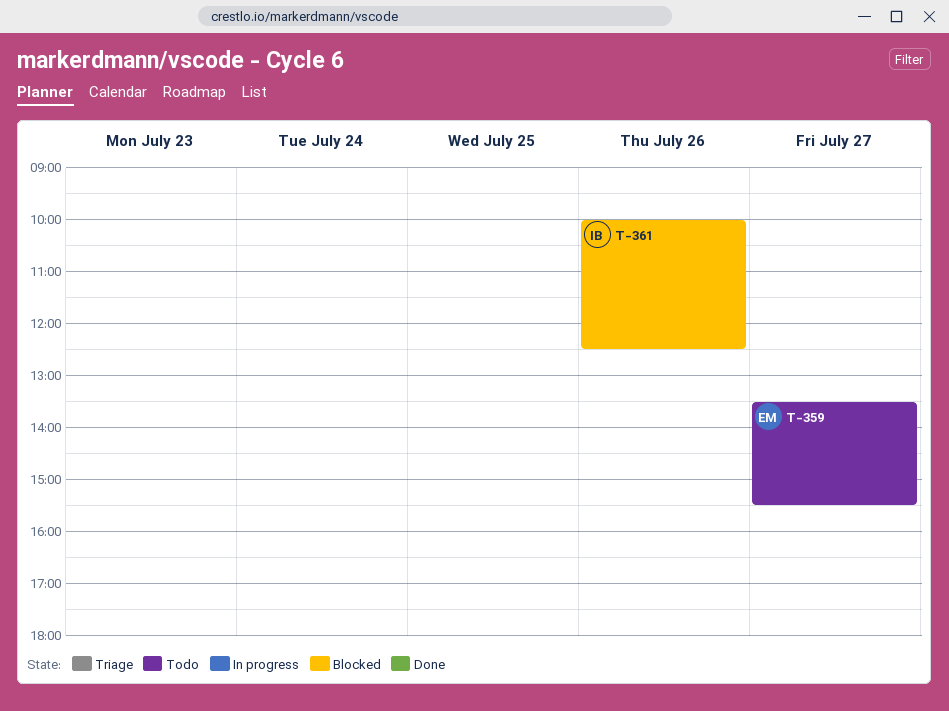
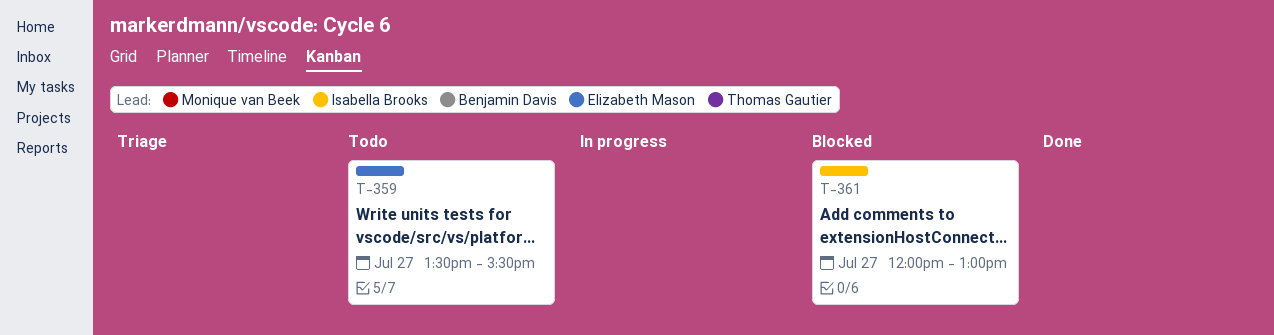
T-361, day: Jul 26 -> Jul 27
T-361, begins: 10:00 -> 12:00
T-361, ends: 12:30 -> 13:00

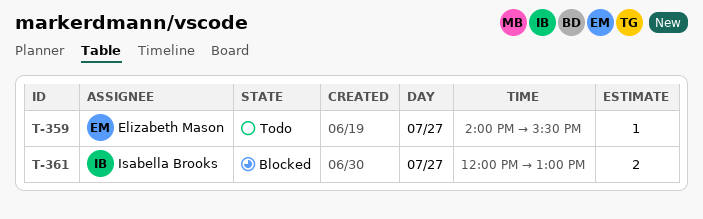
T-359, begins: 13:30 -> 14:00

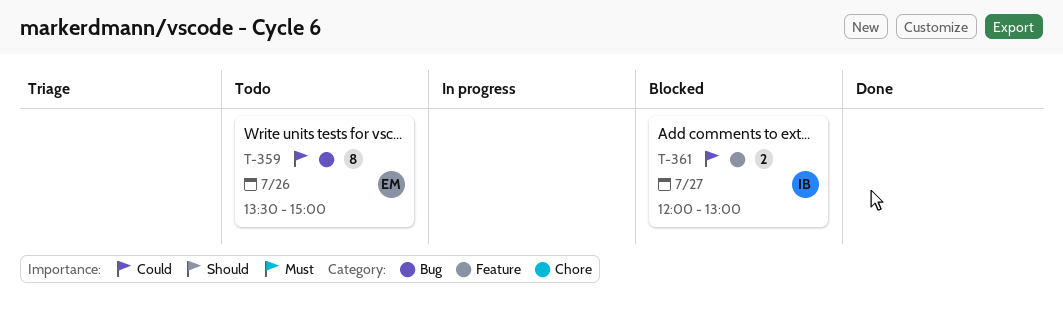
T-359, estimate: 1 -> 8
T-359, day: Jul 27 -> Jul 26
T-359, begins: 14:00 -> 13:30
T-359, ends: 15:30 -> 15:00

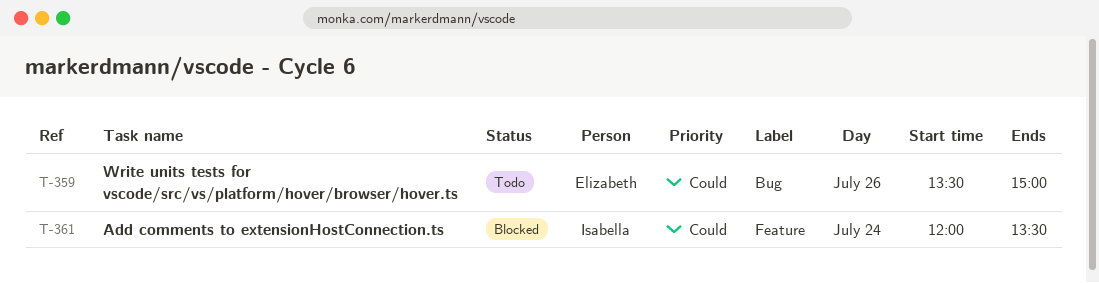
T-361, day: Jul 27 -> Jul 24
T-361, ends: 13:00 -> 13:30

